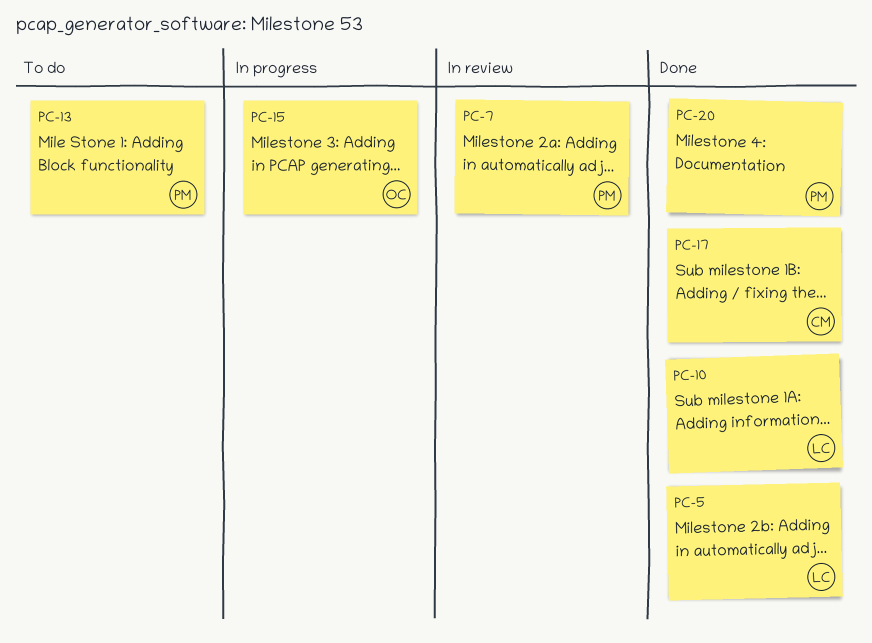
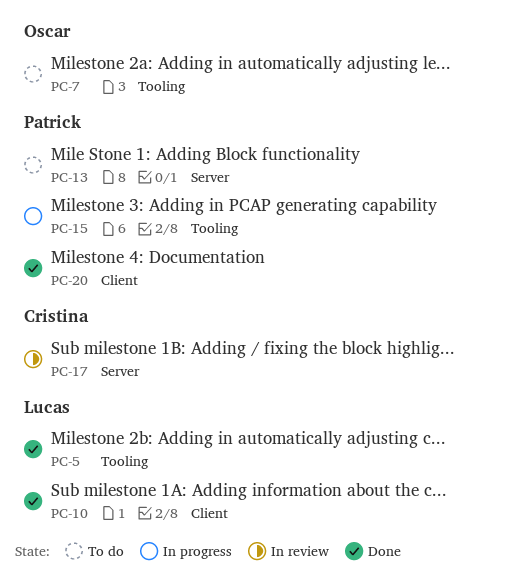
PC-7, status: In review -> To do
PC-7, owner: Patrick -> Oscar
PC-15, owner: Oscar -> Patrick
PC-17, status: Done -> In review

